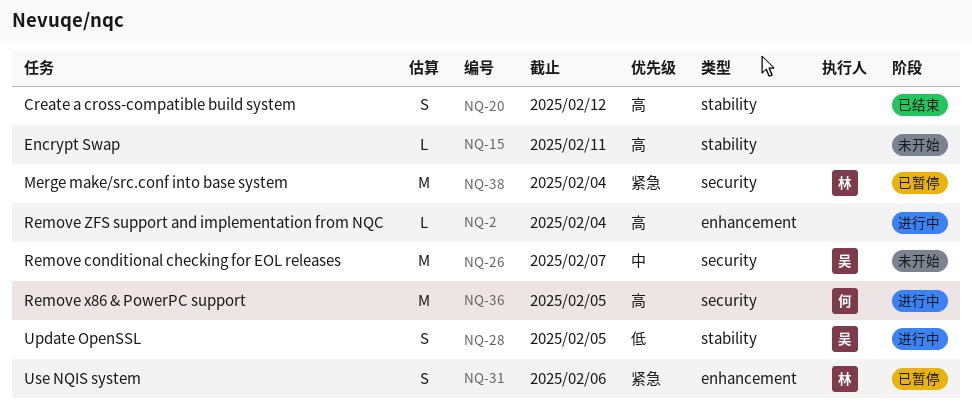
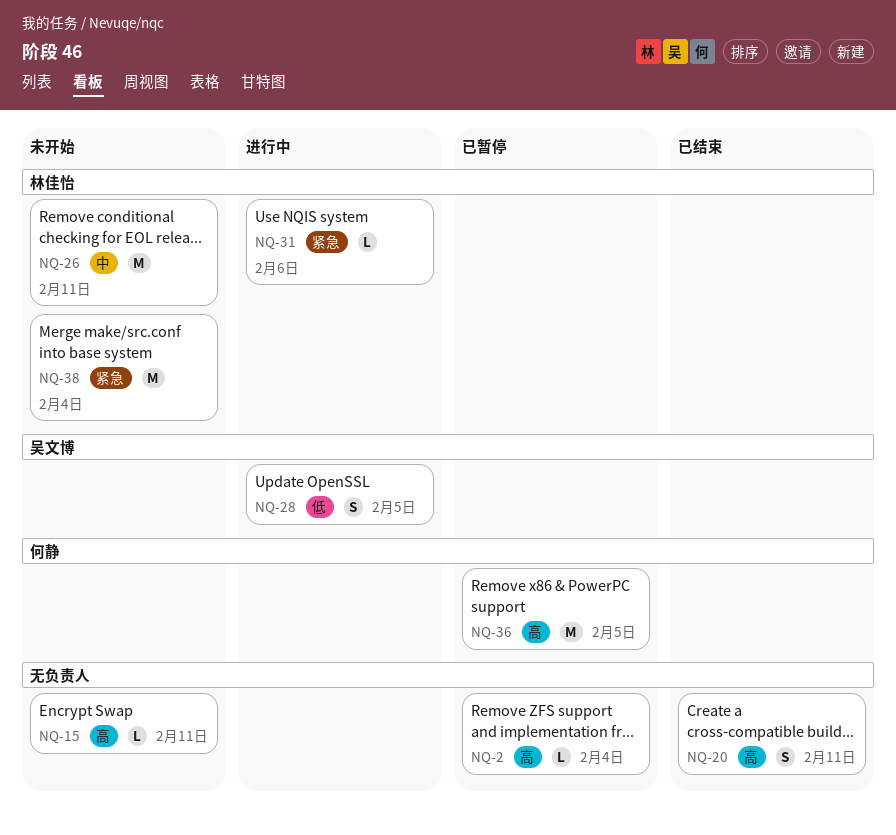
NQ-2, status: 进行中 -> 已暂停
NQ-20, due: Feb 12 -> Feb 11
NQ-26, owner: 吴文博 -> 林佳怡
NQ-26, due: Feb 7 -> Feb 11
NQ-31, status: 已暂停 -> 进行中
NQ-31, estimate: S -> L
NQ-36, status: 进行中 -> 已暂停
NQ-38, status: 已暂停 -> 未开始

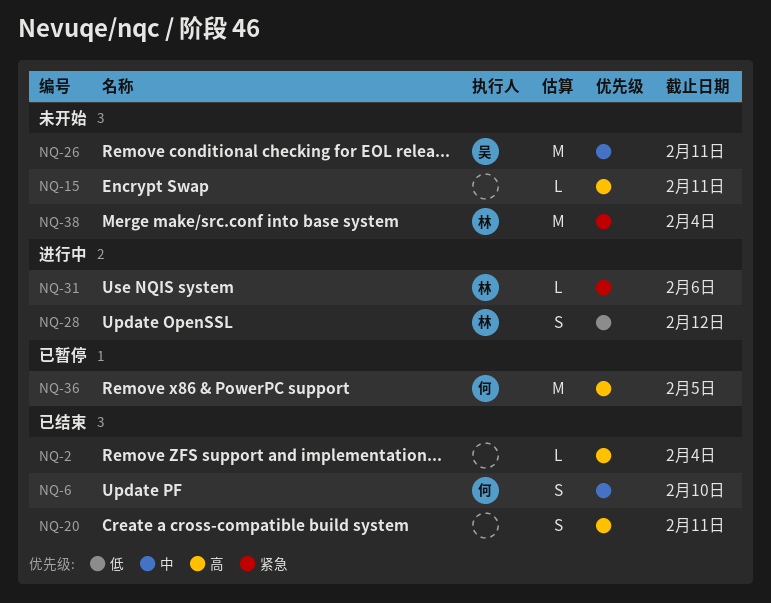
NQ-2, status: 已暂停 -> 已结束
NQ-6: none -> present
NQ-26, owner: 林佳怡 -> 吴文博
NQ-28, owner: 吴文博 -> 林佳怡
NQ-28, due: Feb 5 -> Feb 12

